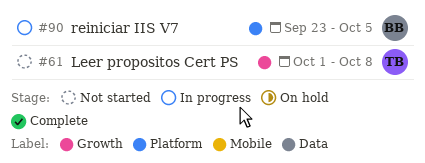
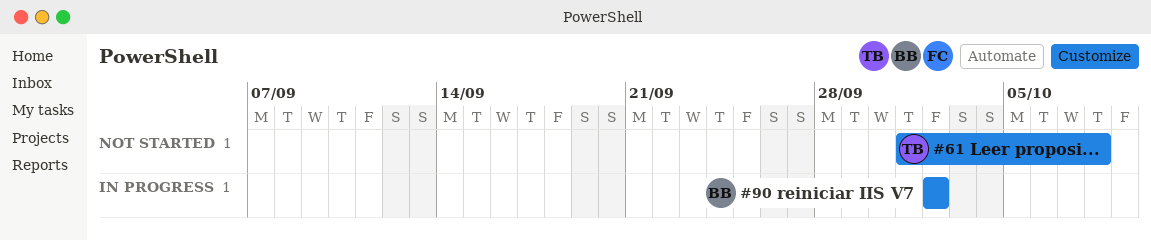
#90, start: Sep 23 -> Oct 2
#90, due: Oct 5 -> Oct 2

